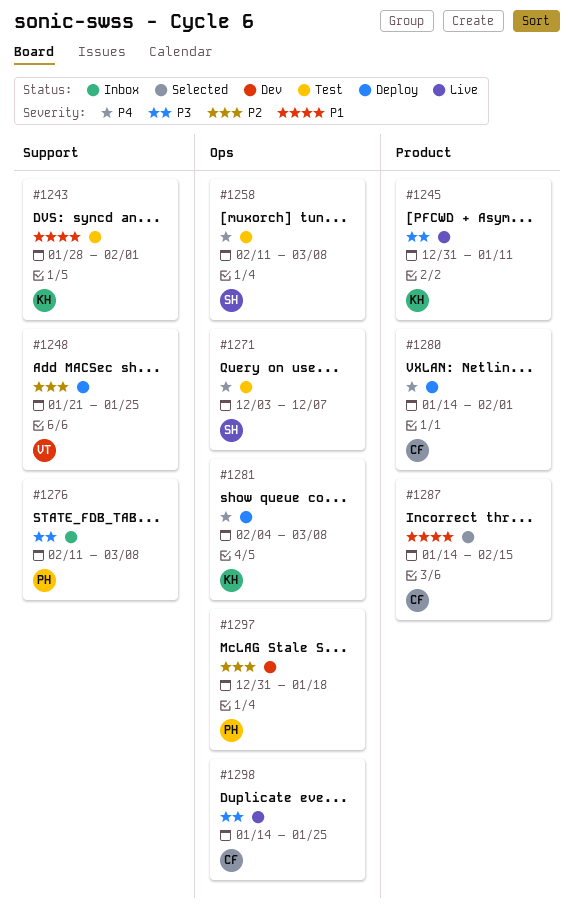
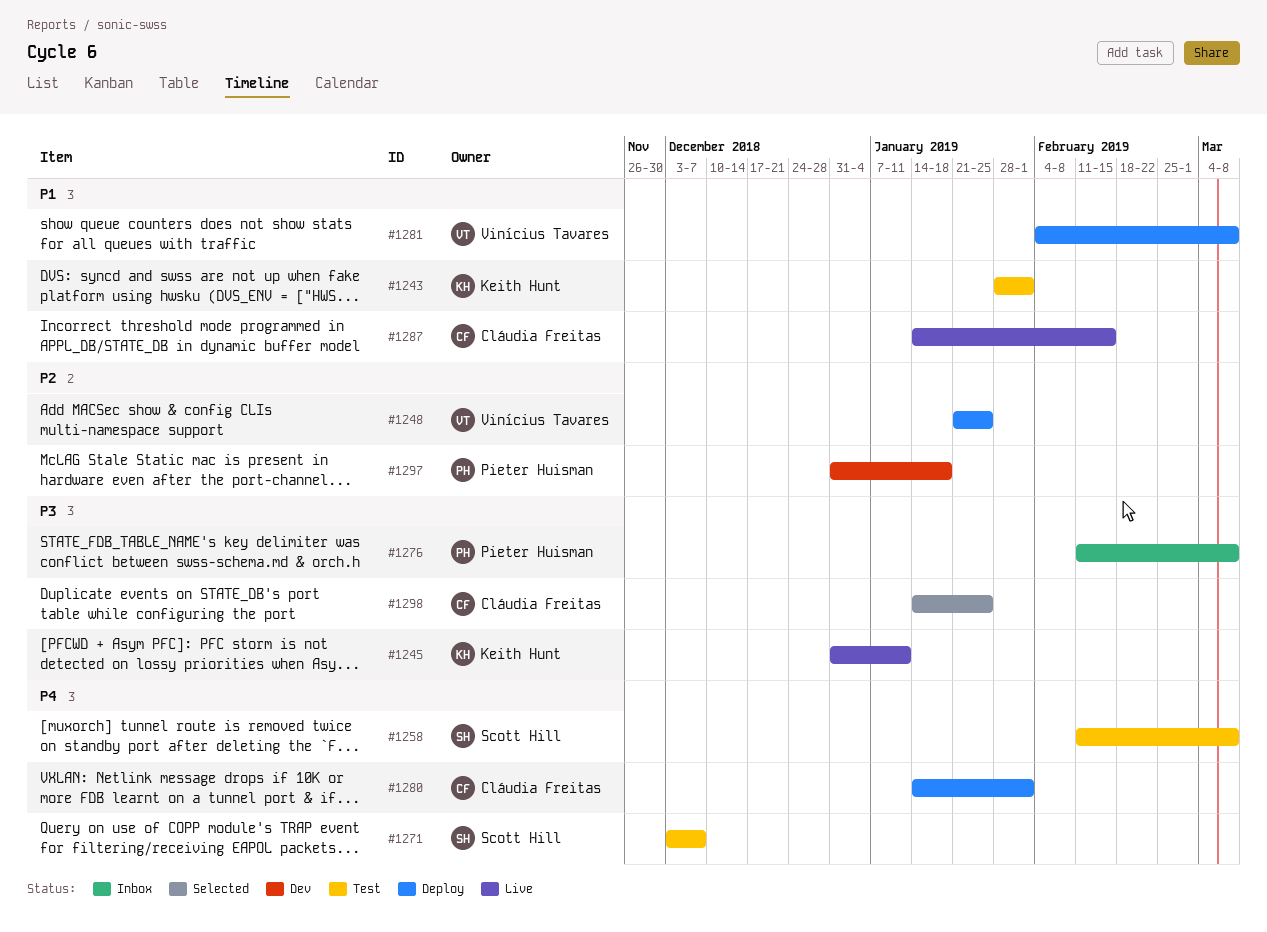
#1281, owner: Keith Hunt -> Vinícius Tavares
#1281, priority: P4 -> P1
#1287, status: Selected -> Live
#1298, status: Live -> Selected

